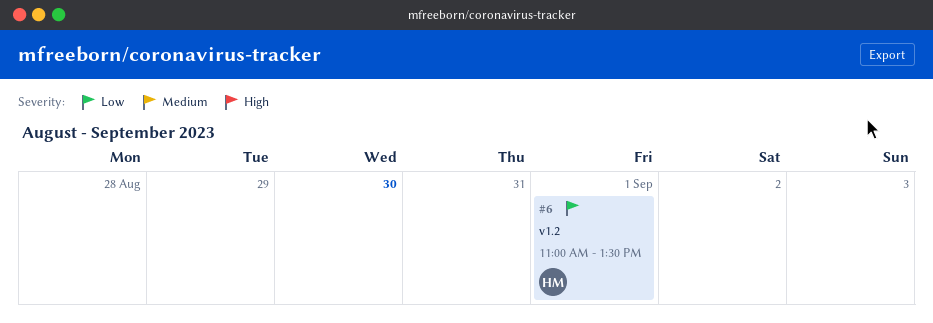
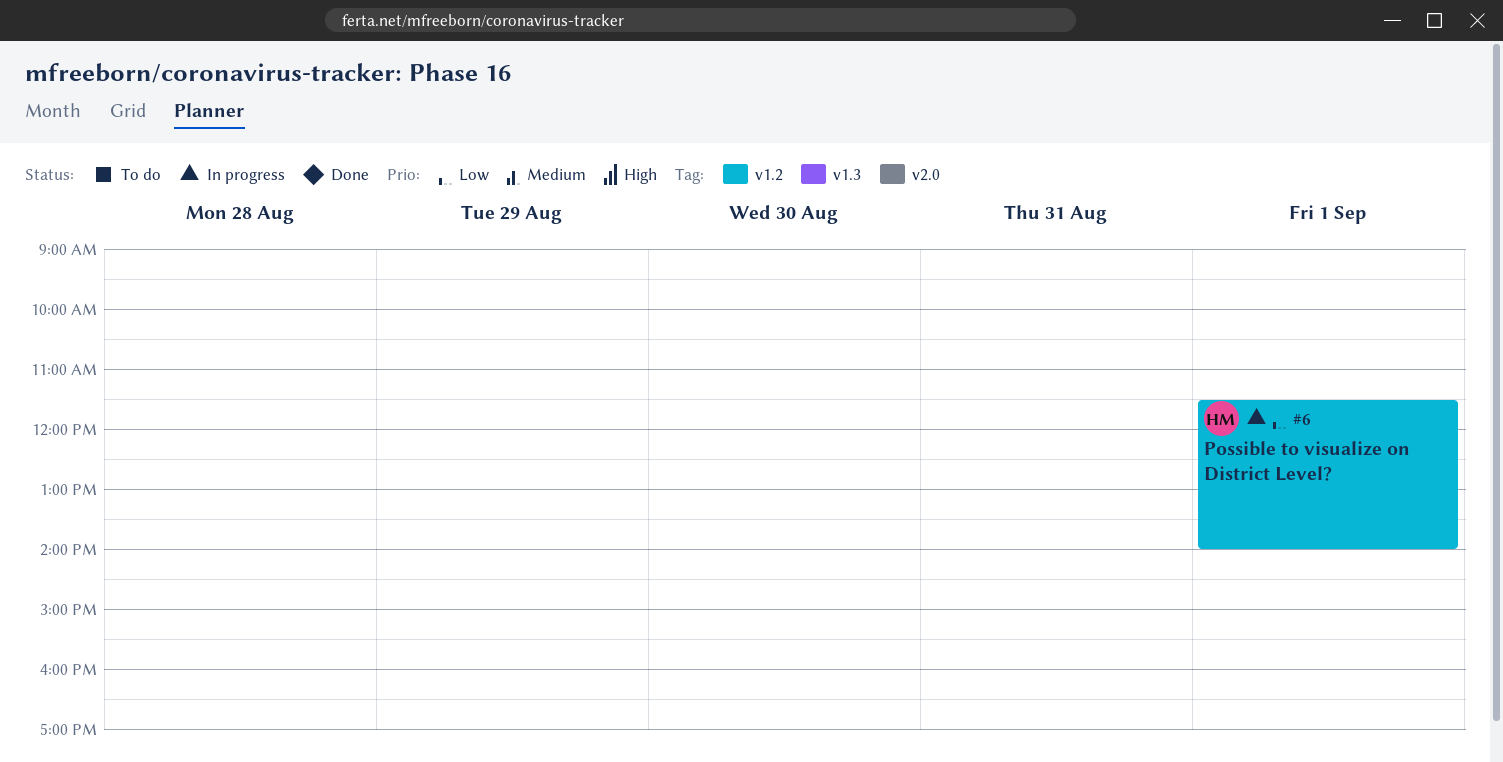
#6, begins: 11:00 -> 11:30
#6, ends: 13:30 -> 14:00

